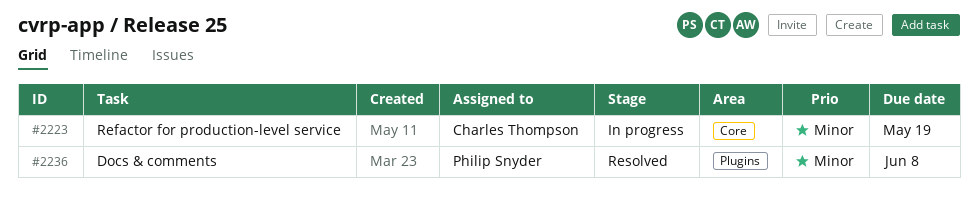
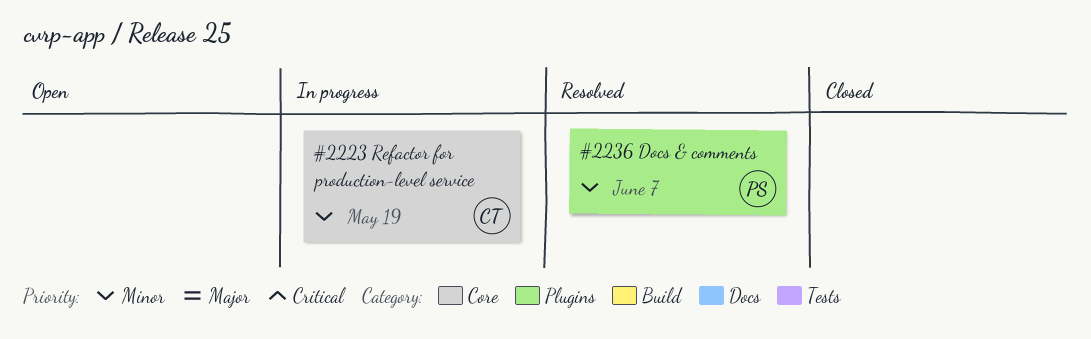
#2236, due: Jun 8 -> Jun 7

